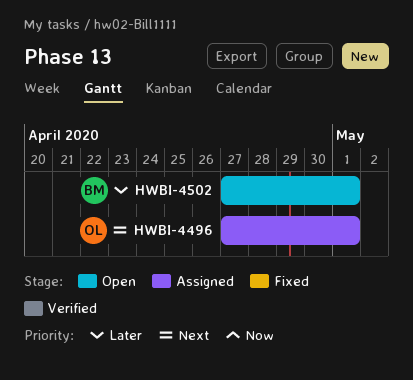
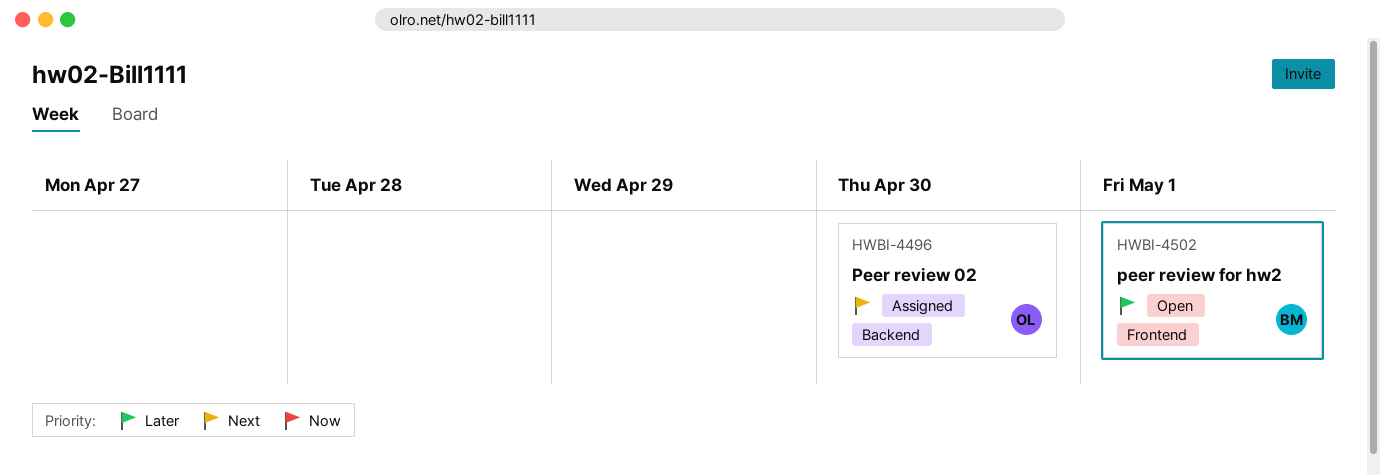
HWBI-4496, due: May 1 -> Apr 30

